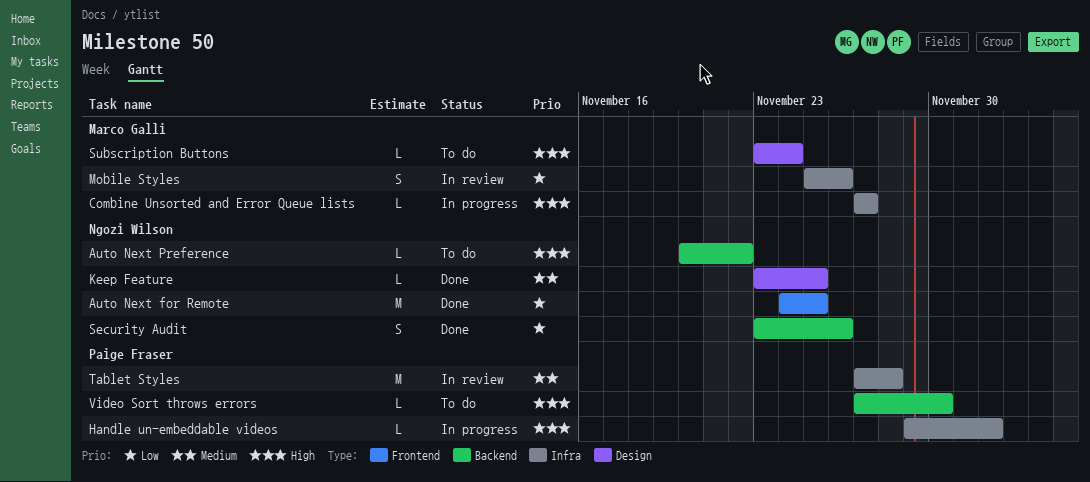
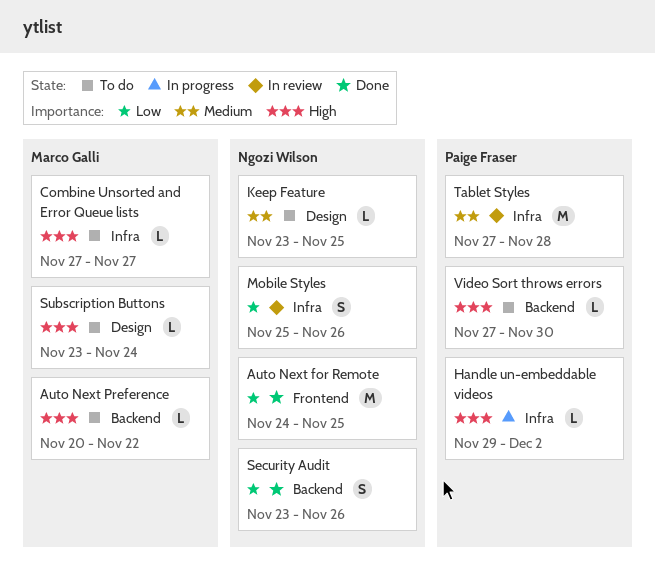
Auto Next Preference, owner: Ngozi Wilson -> Marco Galli
Combine Unsorted and Error Queue lists, status: In progress -> To do
Keep Feature, status: Done -> To do
Mobile Styles, owner: Marco Galli -> Ngozi Wilson

